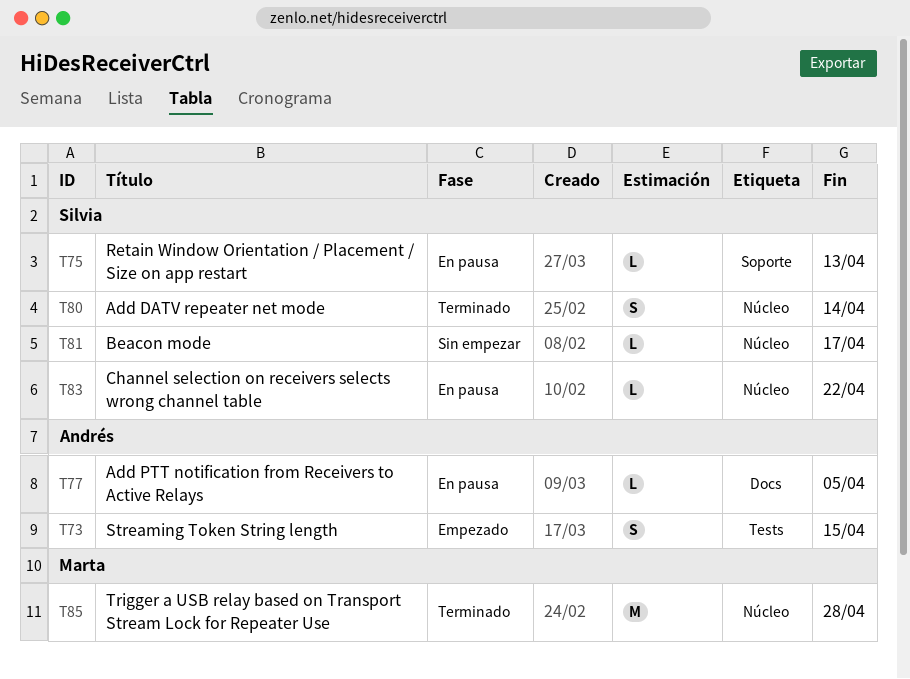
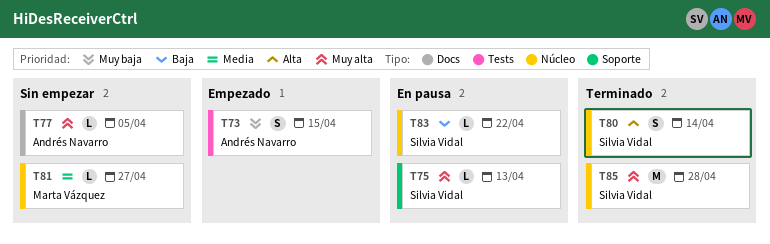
T77, status: En pausa -> Sin empezar
T81, owner: Silvia Vidal -> Marta Vázquez
T81, due: Apr 17 -> Apr 27
T85, owner: Marta Vázquez -> Silvia Vidal

